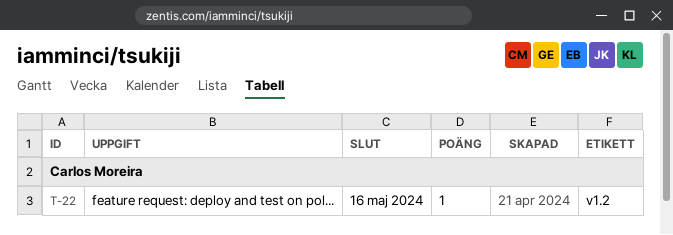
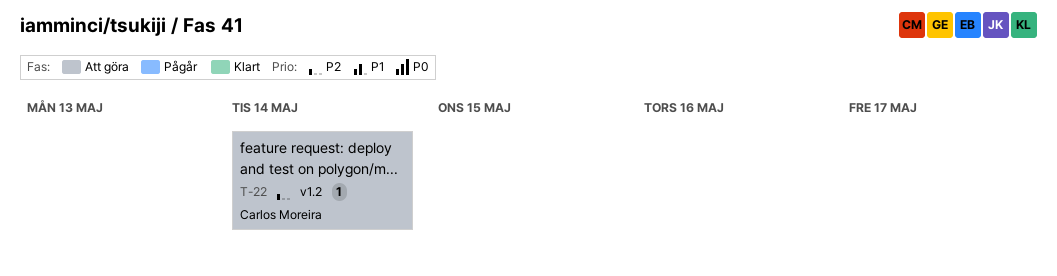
T-22, due: May 16 -> May 14

